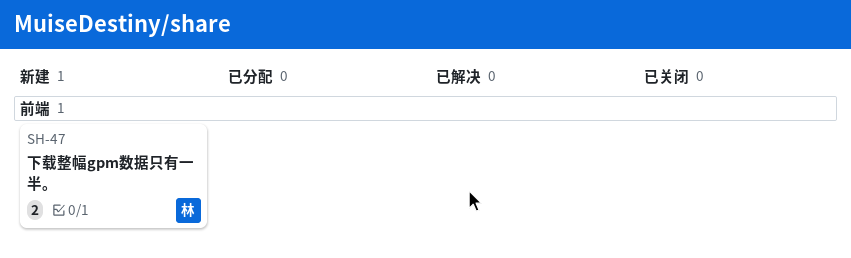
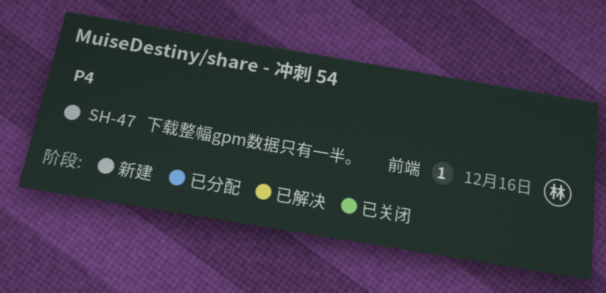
SH-47, estimate: 2 -> 1

